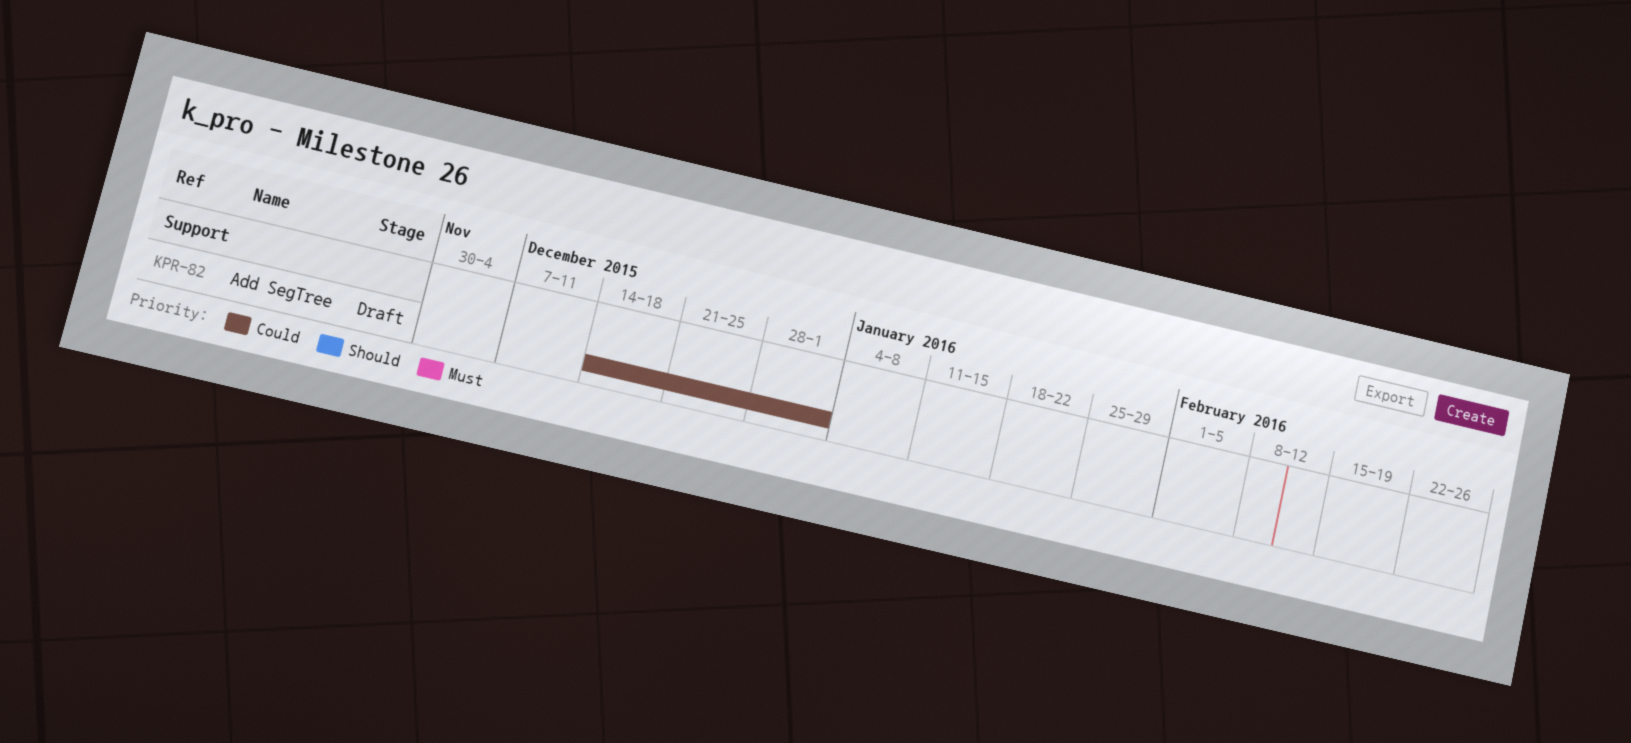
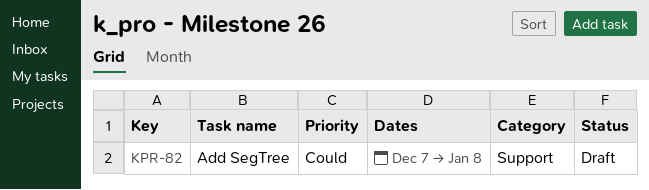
KPR-82, start: Dec 14 -> Dec 7
KPR-82, due: Jan 1 -> Jan 8

